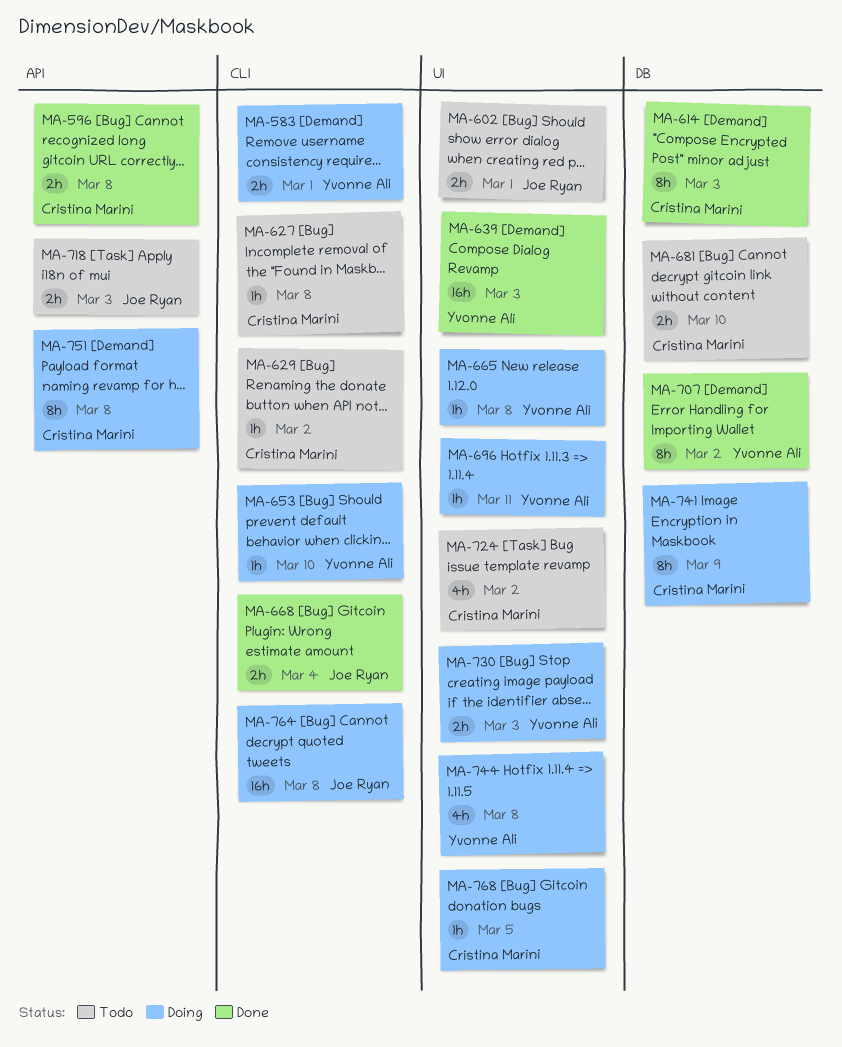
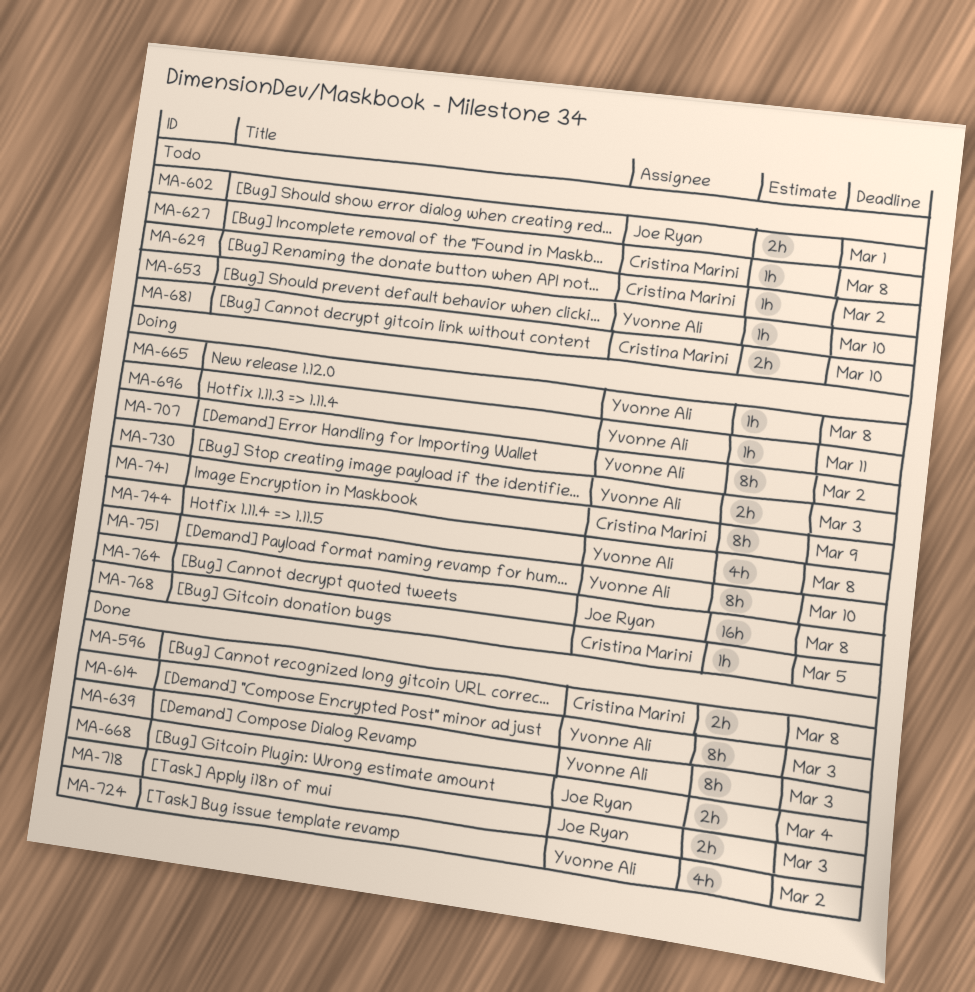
MA-583: present -> none
MA-614, owner: Cristina Marini -> Yvonne Ali
MA-639, estimate: 16h -> 8h
MA-653, status: Doing -> Todo
MA-707, status: Done -> Doing
MA-718, status: Todo -> Done
MA-724, status: Todo -> Done
MA-724, owner: Cristina Marini -> Yvonne Ali
MA-751, owner: Cristina Marini -> Yvonne Ali
MA-751, due: Mar 8 -> Mar 10

